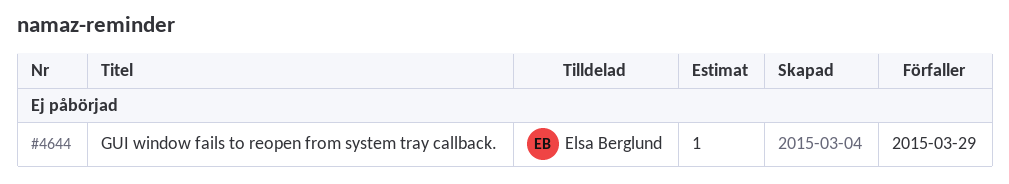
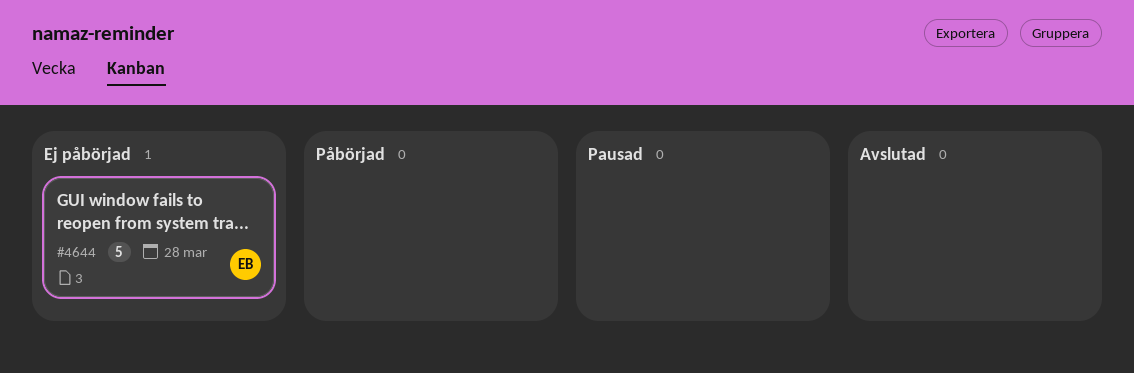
#4644, estimate: 1 -> 5
#4644, due: Mar 29 -> Mar 28

